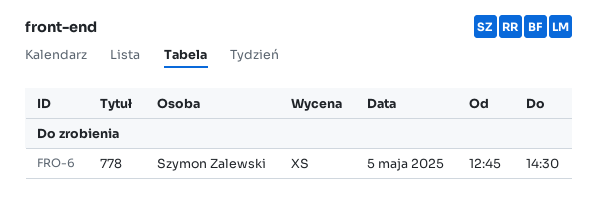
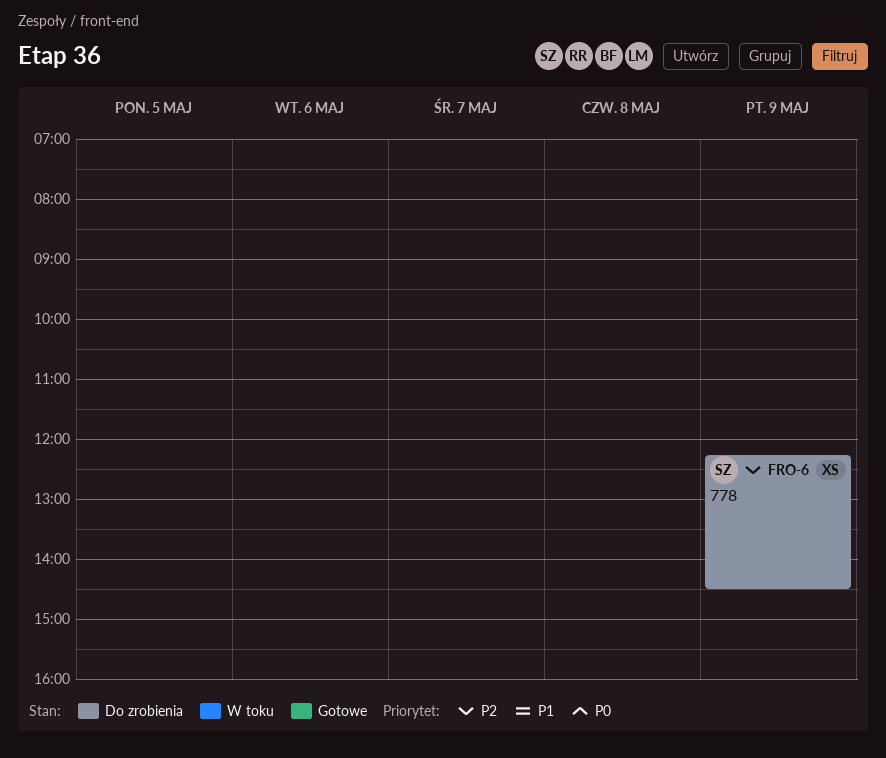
FRO-6, day: May 5 -> May 9
FRO-6, begins: 12:45 -> 12:15

